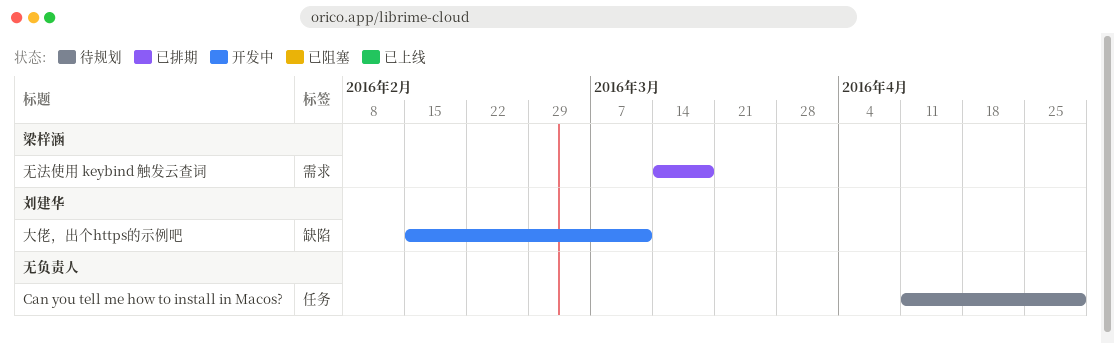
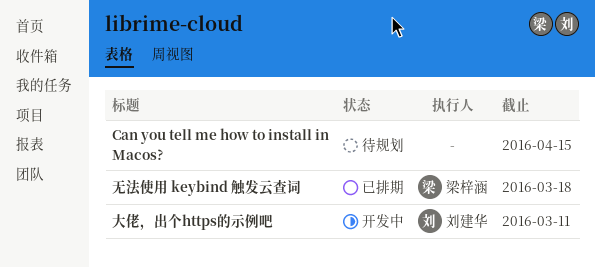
Can you tell me how to install in Macos?, due: Apr 29 -> Apr 15

